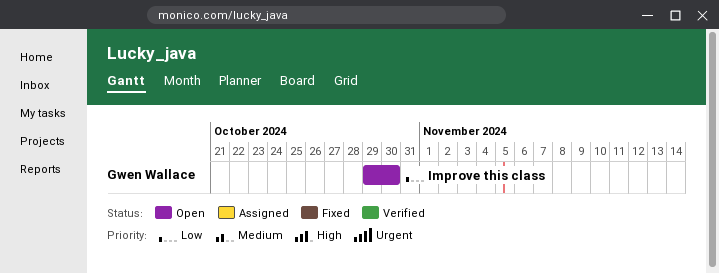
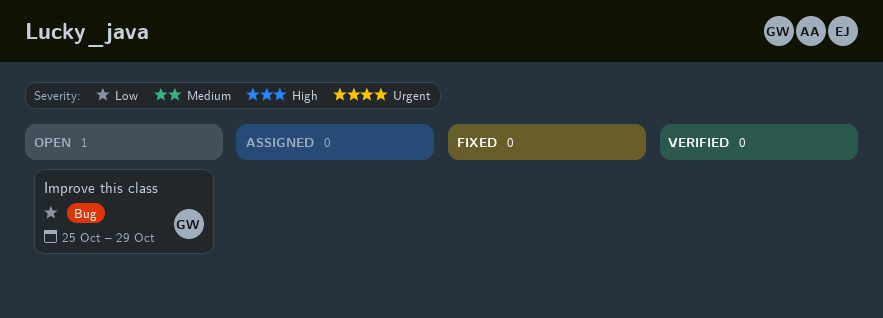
Improve this class, start: Oct 29 -> Oct 25
Improve this class, due: Oct 30 -> Oct 29

